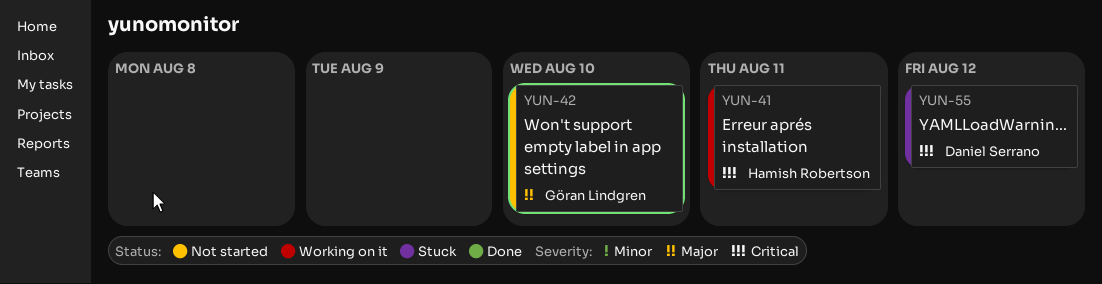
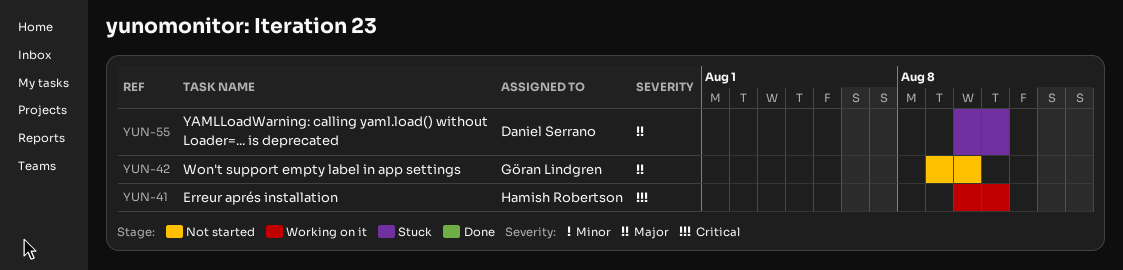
YUN-55, priority: Critical -> Major
YUN-55, due: Aug 12 -> Aug 11

